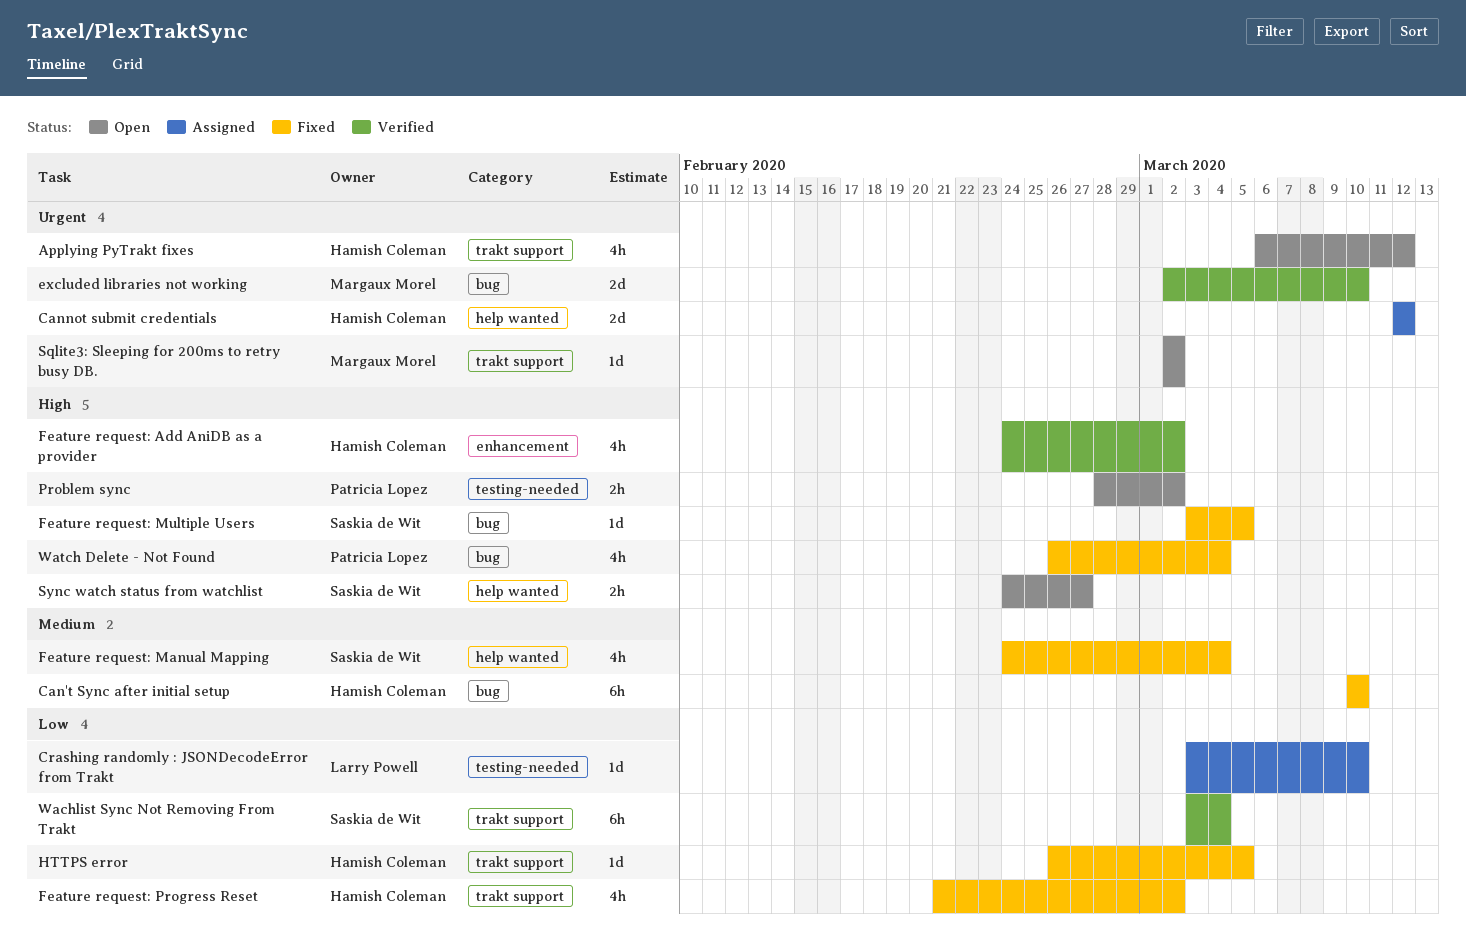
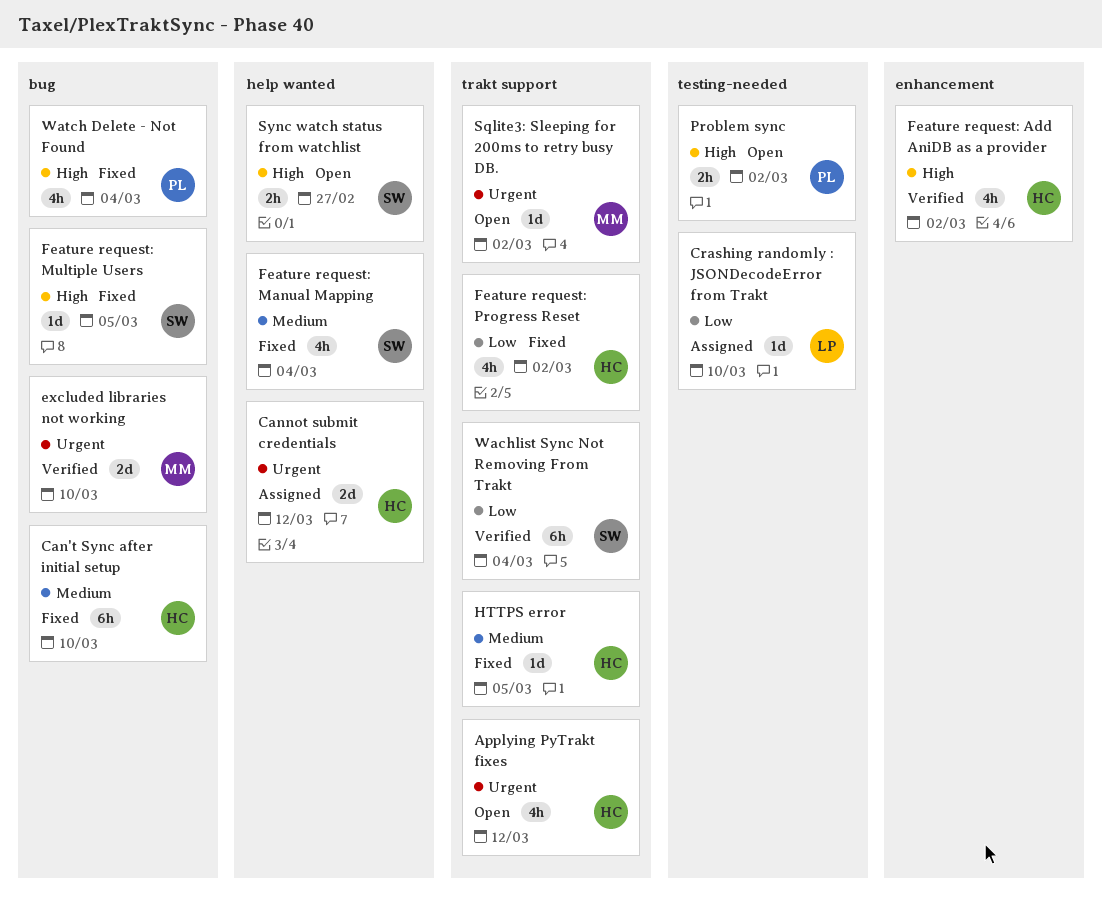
HTTPS error, priority: Low -> Medium

